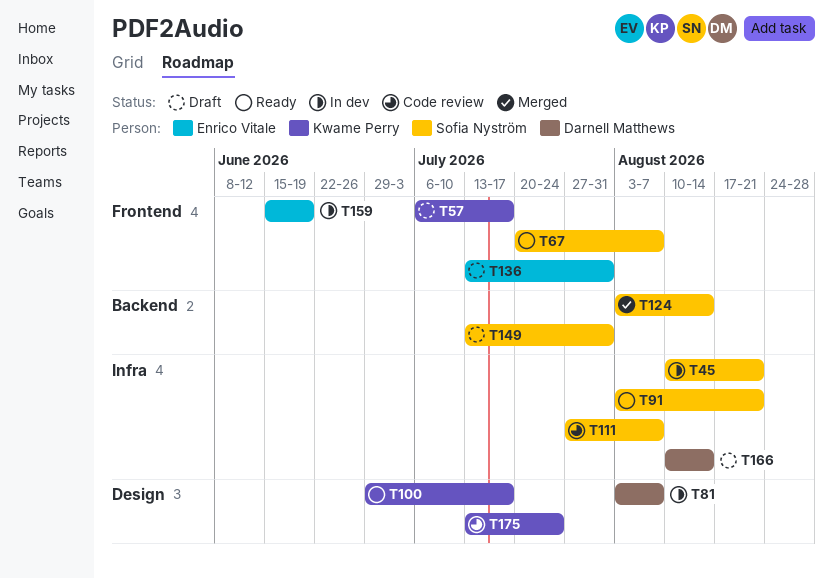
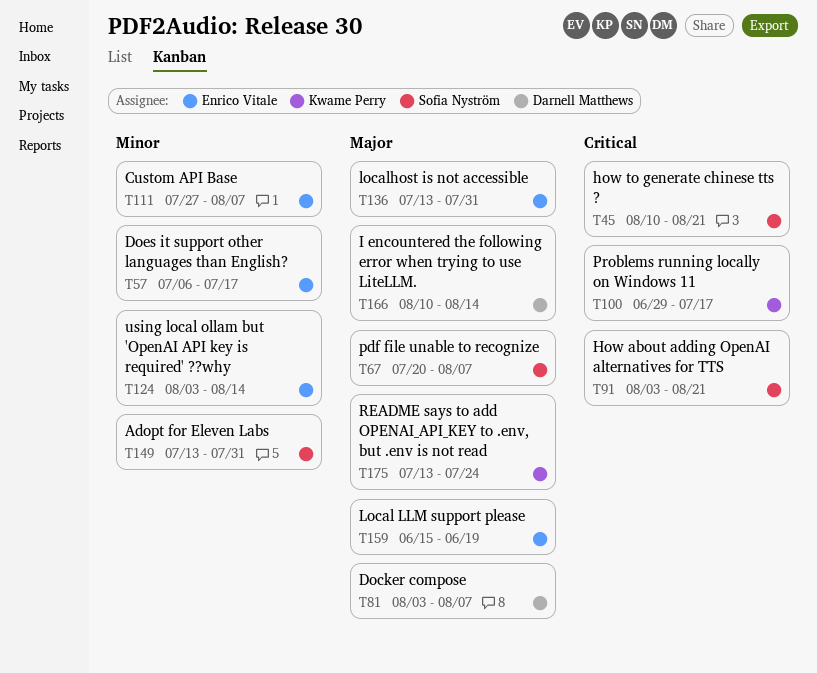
T57, owner: Kwame Perry -> Enrico Vitale
T111, owner: Sofia Nyström -> Enrico Vitale
T124, owner: Sofia Nyström -> Enrico Vitale

